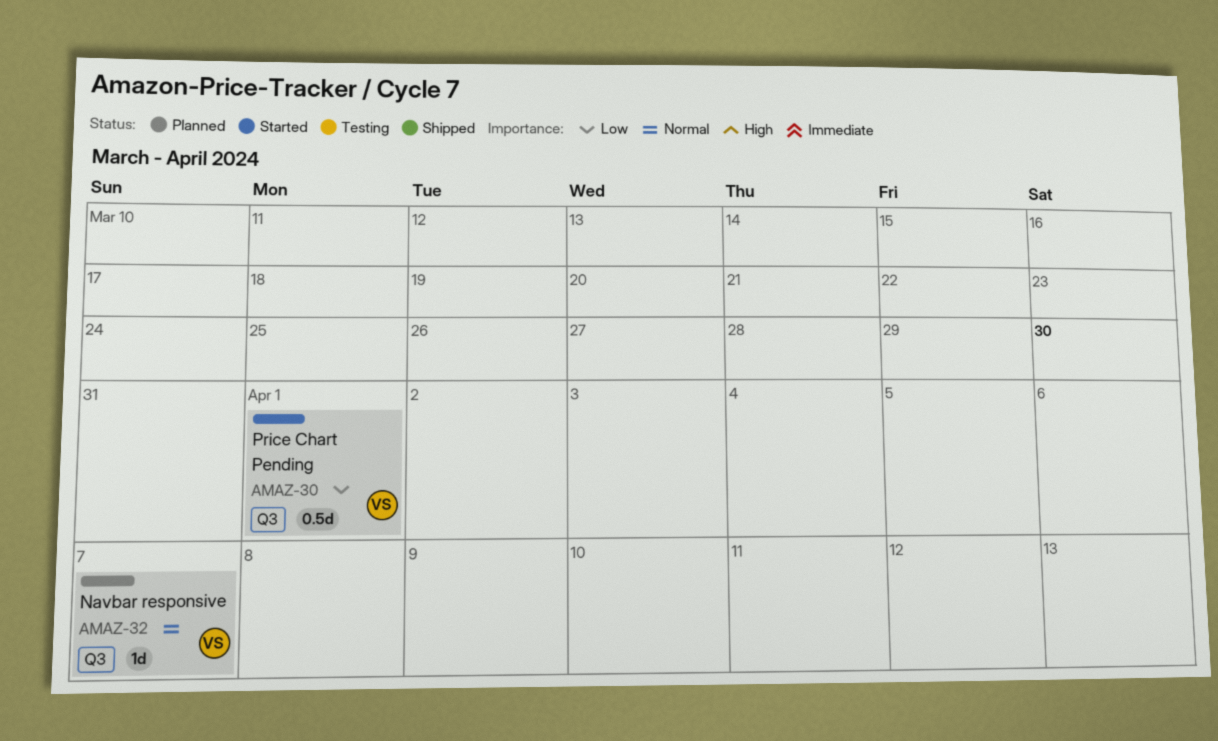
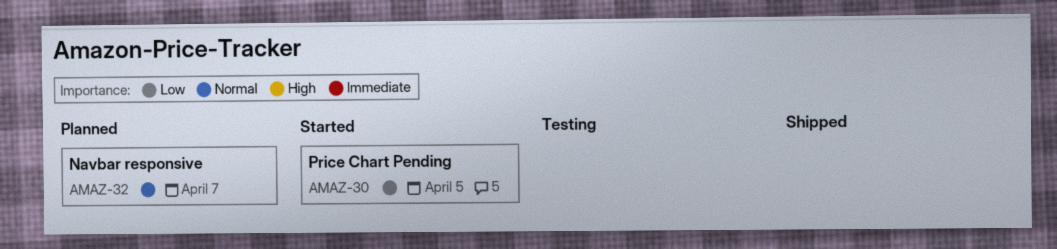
AMAZ-30, due: Apr 1 -> Apr 5

